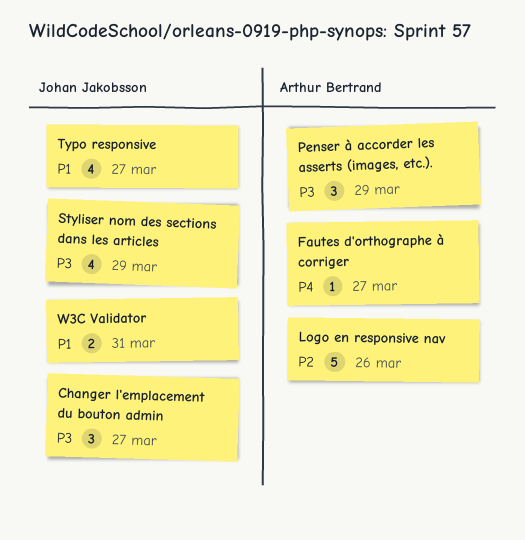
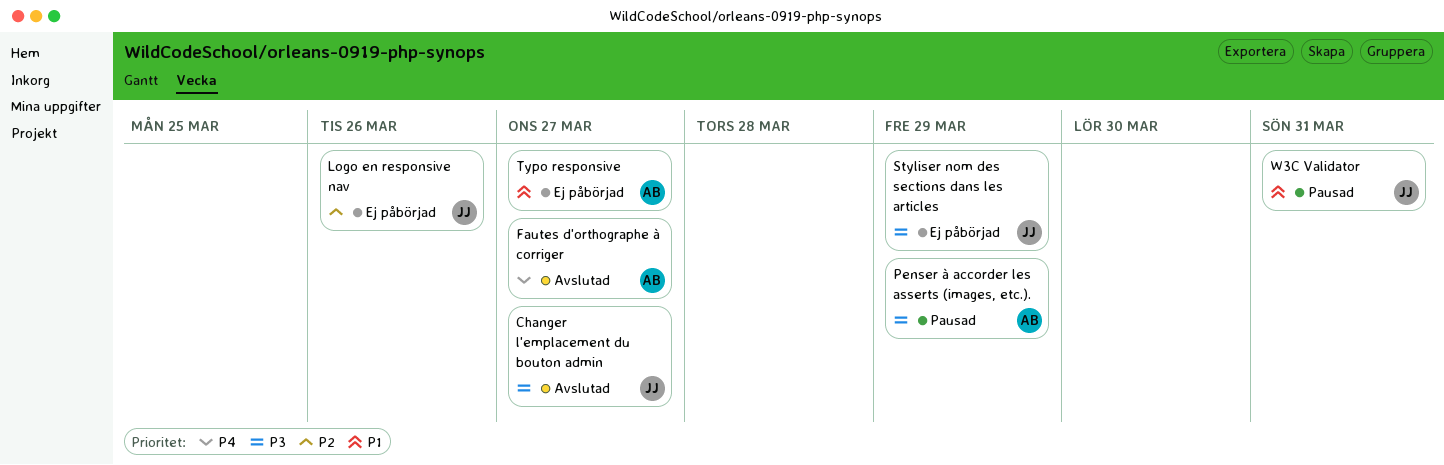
Logo en responsive nav, owner: Arthur Bertrand -> Johan Jakobsson
Typo responsive, owner: Johan Jakobsson -> Arthur Bertrand

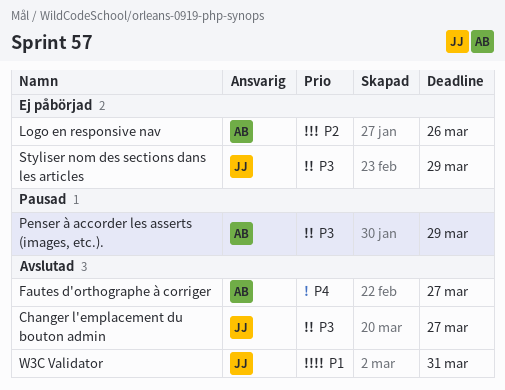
Logo en responsive nav, owner: JJ -> AB
Typo responsive: present -> none
W3C Validator, status: Pausad -> Avslutad

